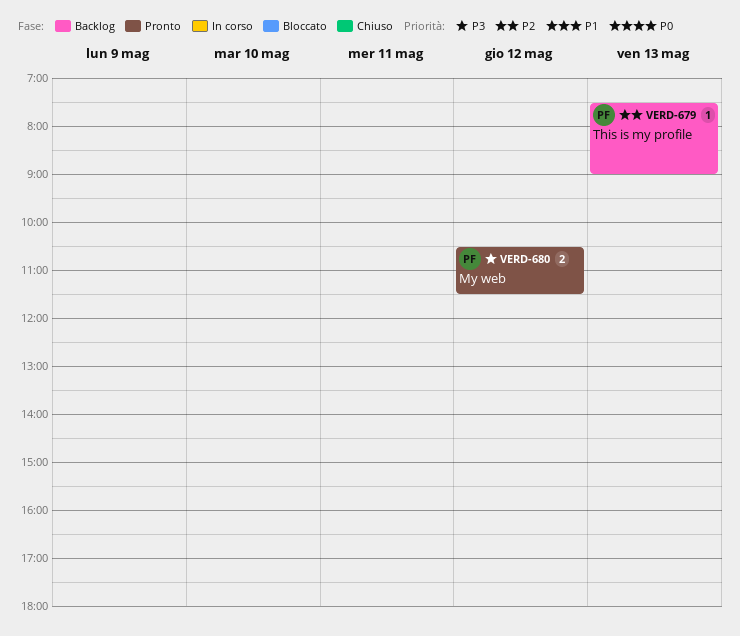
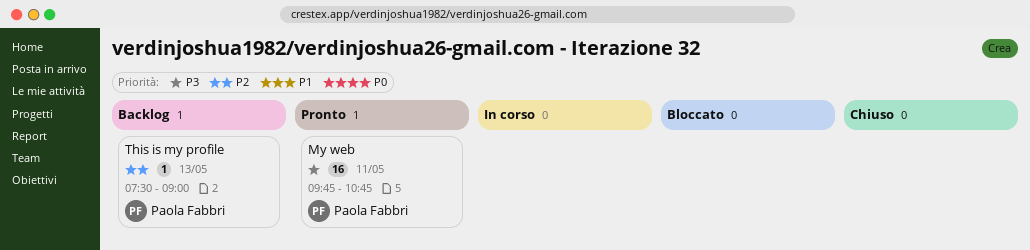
My web, estimate: 2 -> 16
My web, day: May 12 -> May 11
My web, begins: 10:30 -> 09:45
My web, ends: 11:30 -> 10:45

